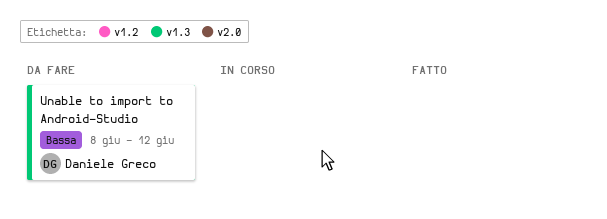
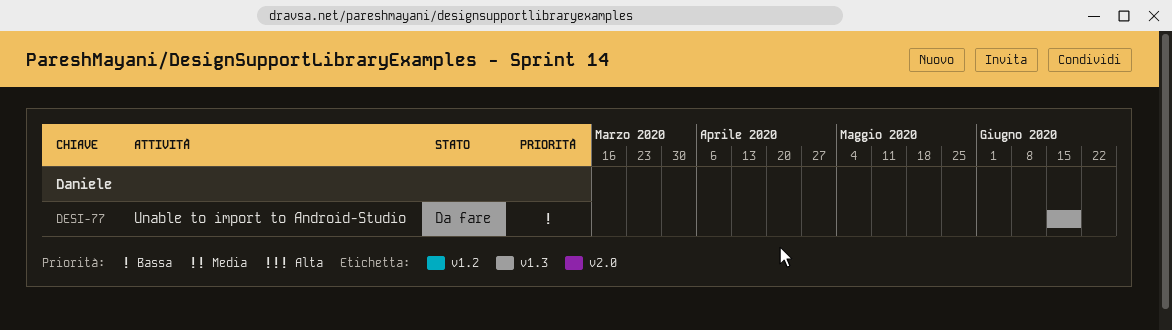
Unable to import to Android-Studio, start: Jun 8 -> Jun 15
Unable to import to Android-Studio, due: Jun 12 -> Jun 19

